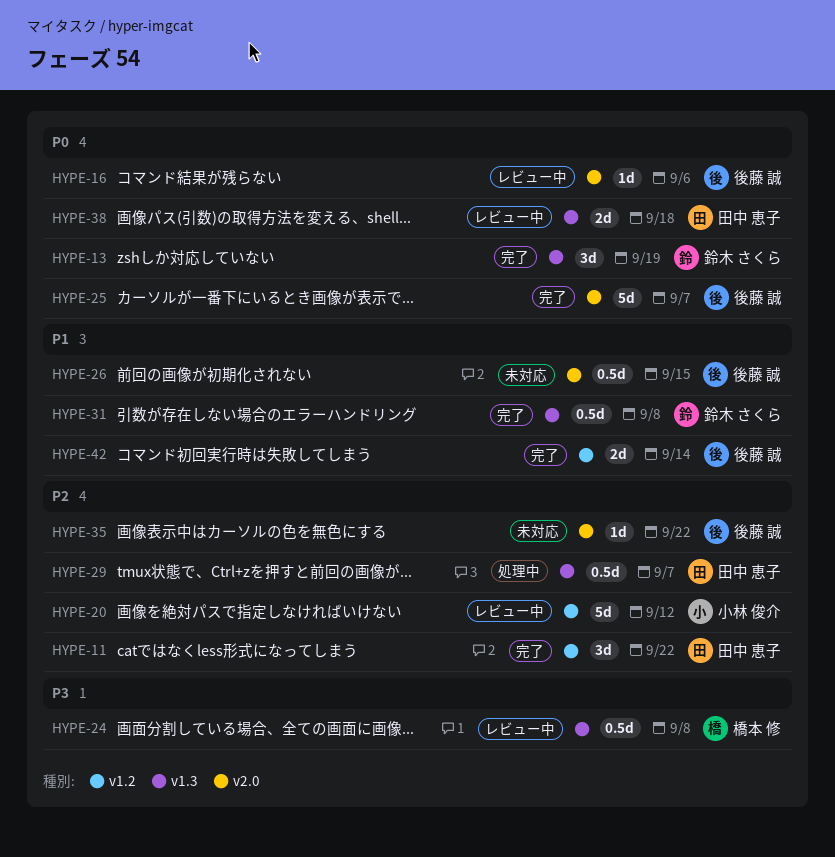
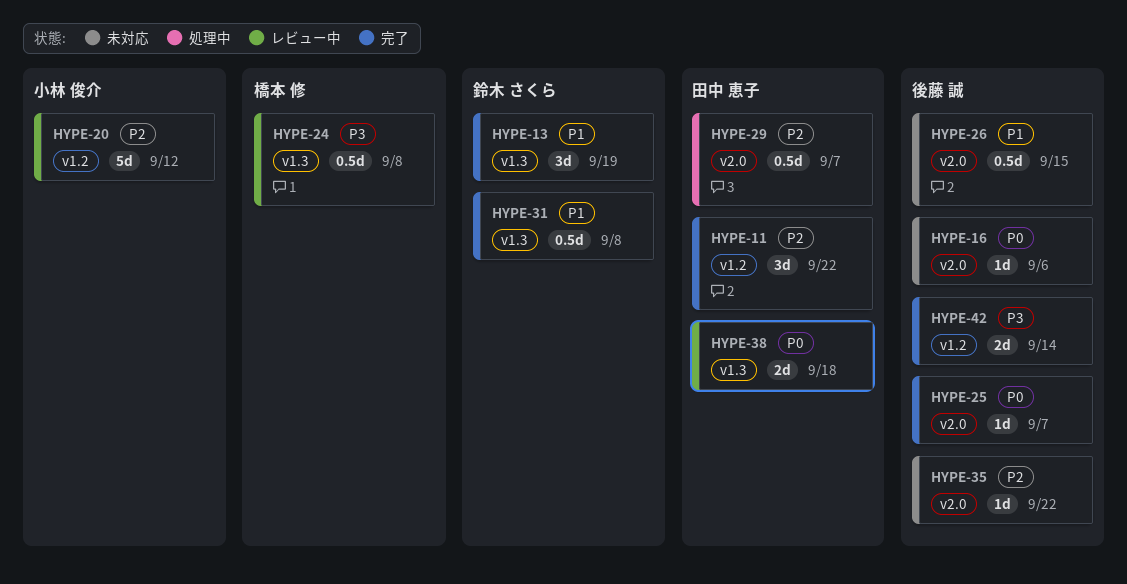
HYPE-13, priority: P0 -> P1
HYPE-16, status: レビュー中 -> 未対応
HYPE-25, estimate: 5d -> 1d
HYPE-29, label: v1.3 -> v2.0
HYPE-42, priority: P1 -> P3

